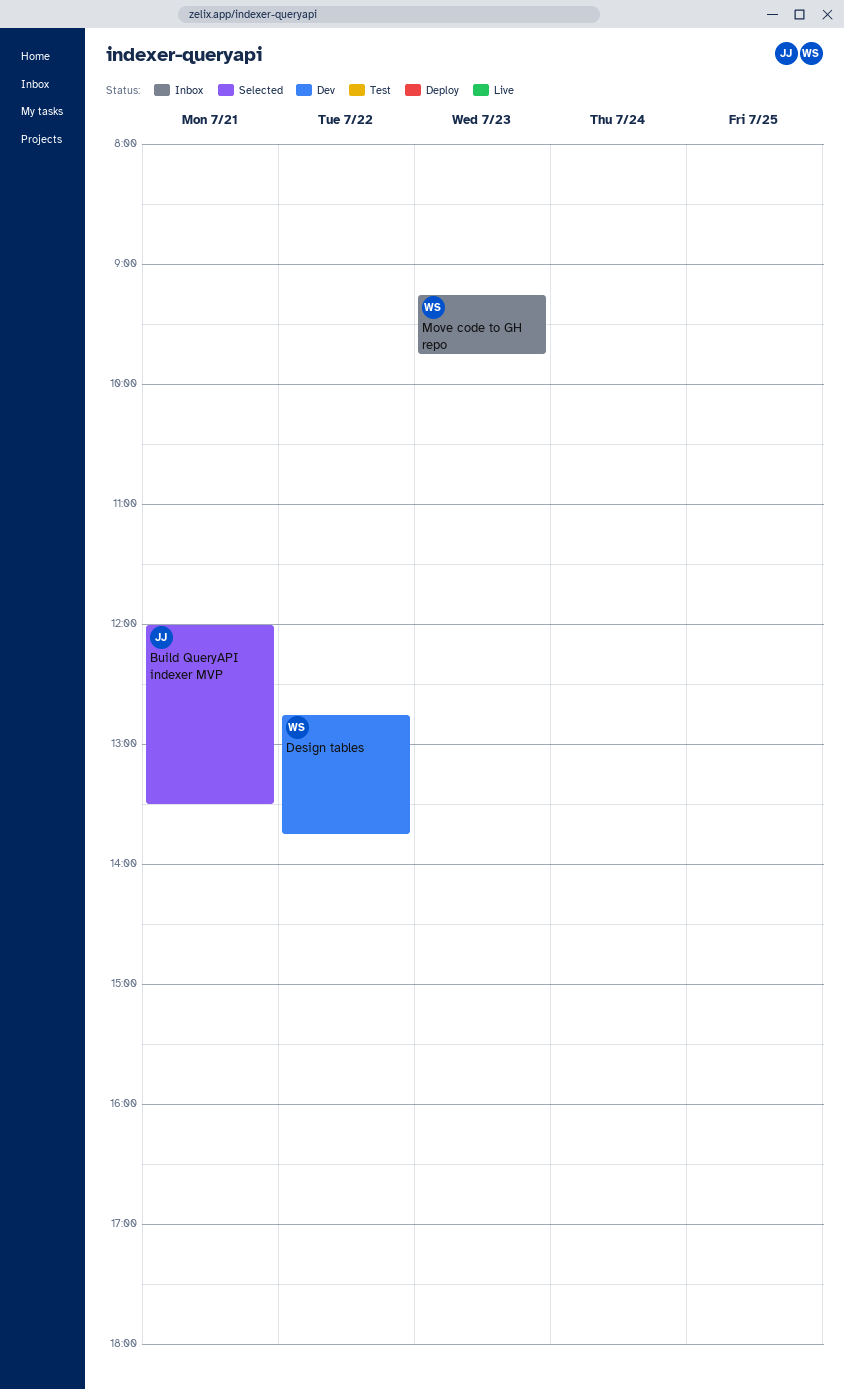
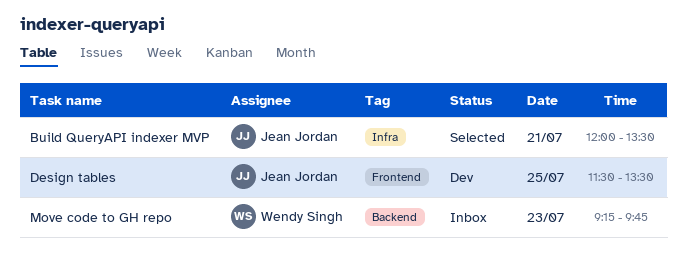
Design tables, owner: Wendy Singh -> Jean Jordan
Design tables, day: Jul 22 -> Jul 25
Design tables, begins: 12:45 -> 11:30
Design tables, ends: 13:45 -> 13:30

